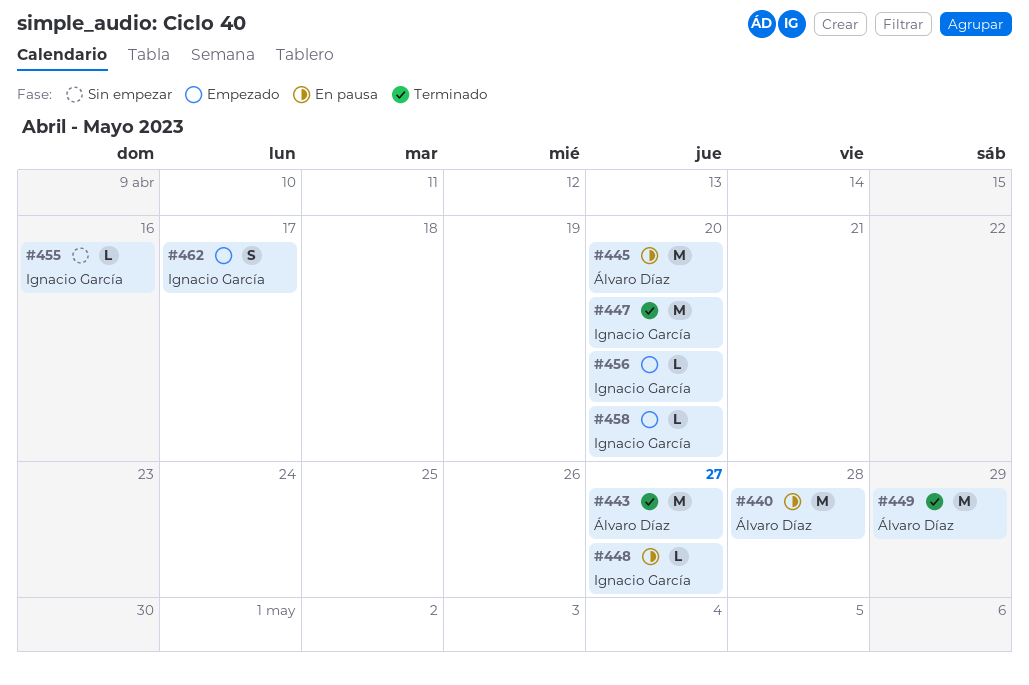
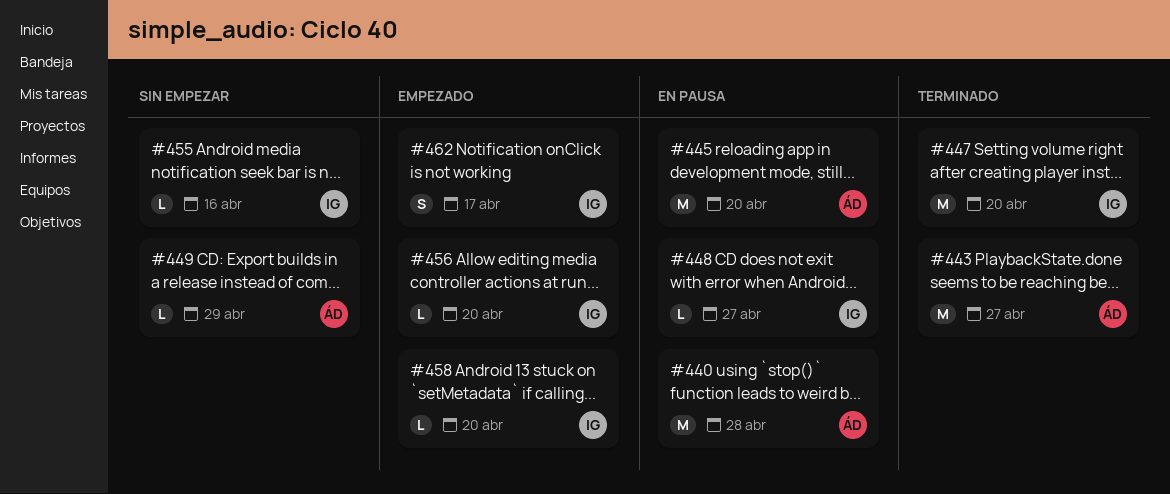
#449, status: Terminado -> Sin empezar
#449, estimate: M -> L

